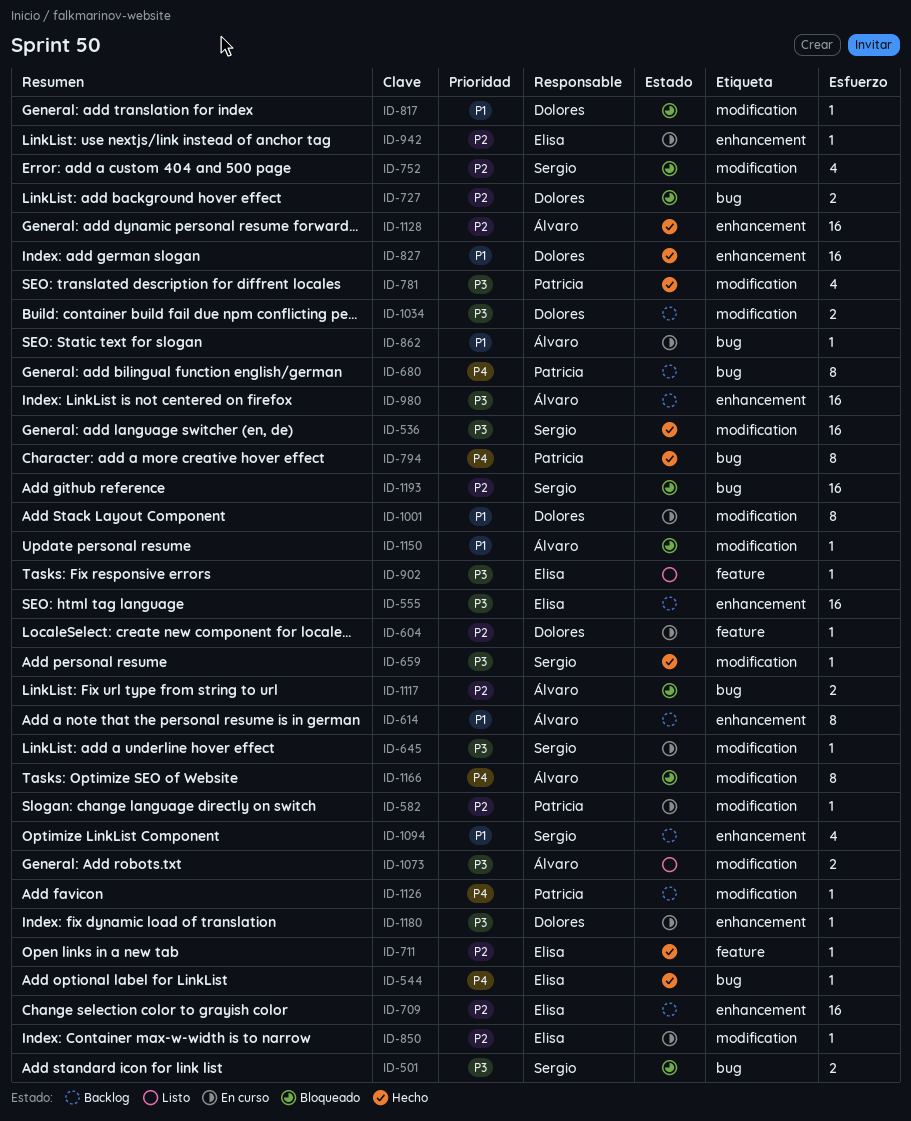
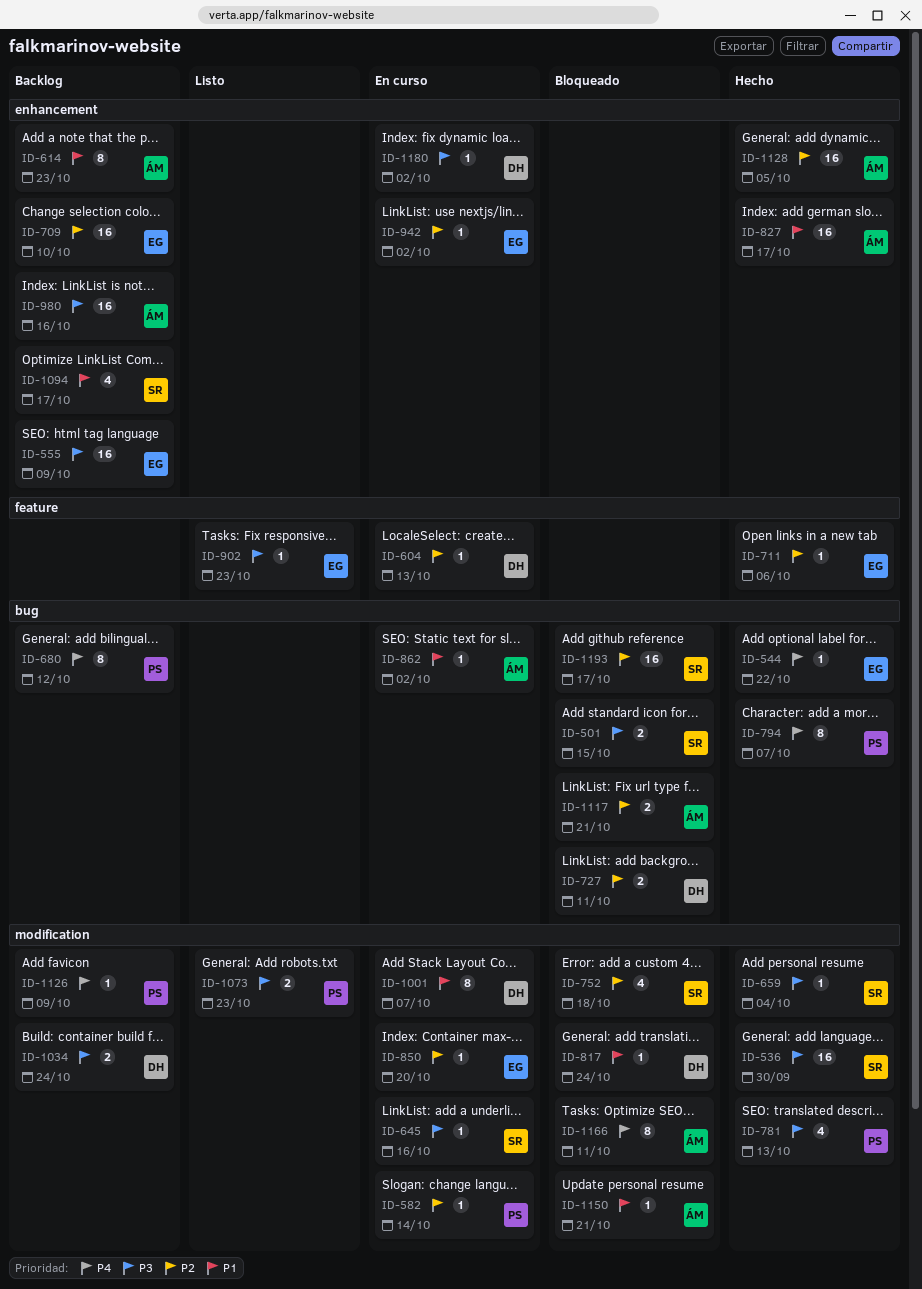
ID-827, owner: Dolores -> Álvaro
ID-1073, owner: Álvaro -> Patricia

